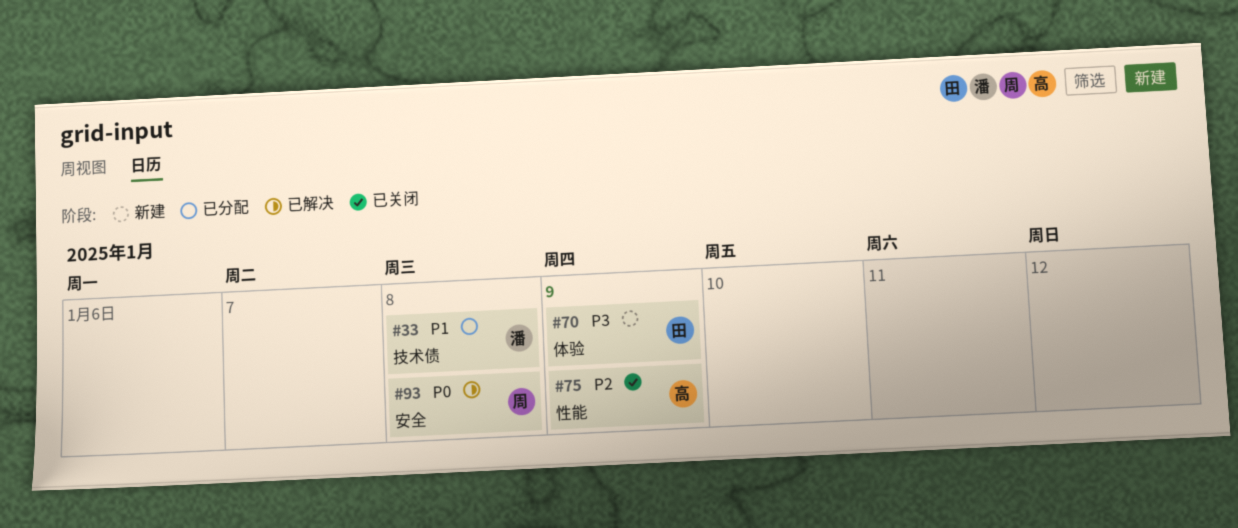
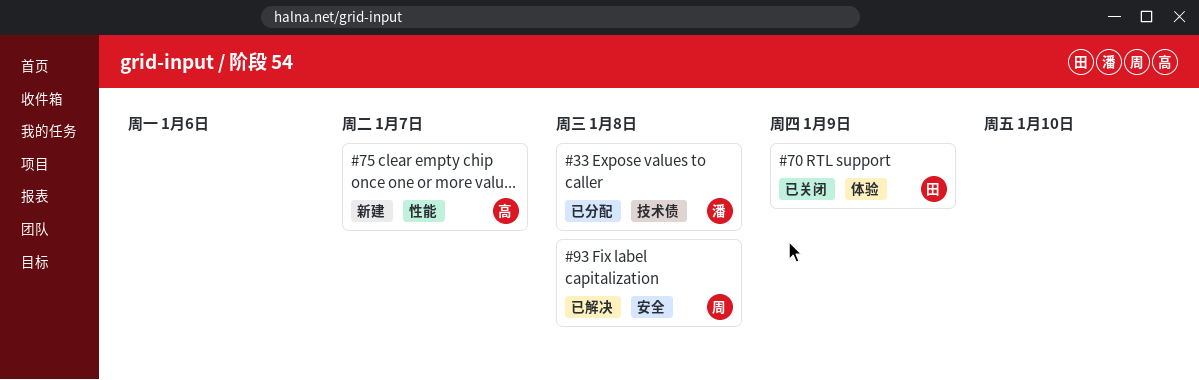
#70, status: 新建 -> 已关闭
#75, status: 已关闭 -> 新建
#75, due: Jan 9 -> Jan 7

